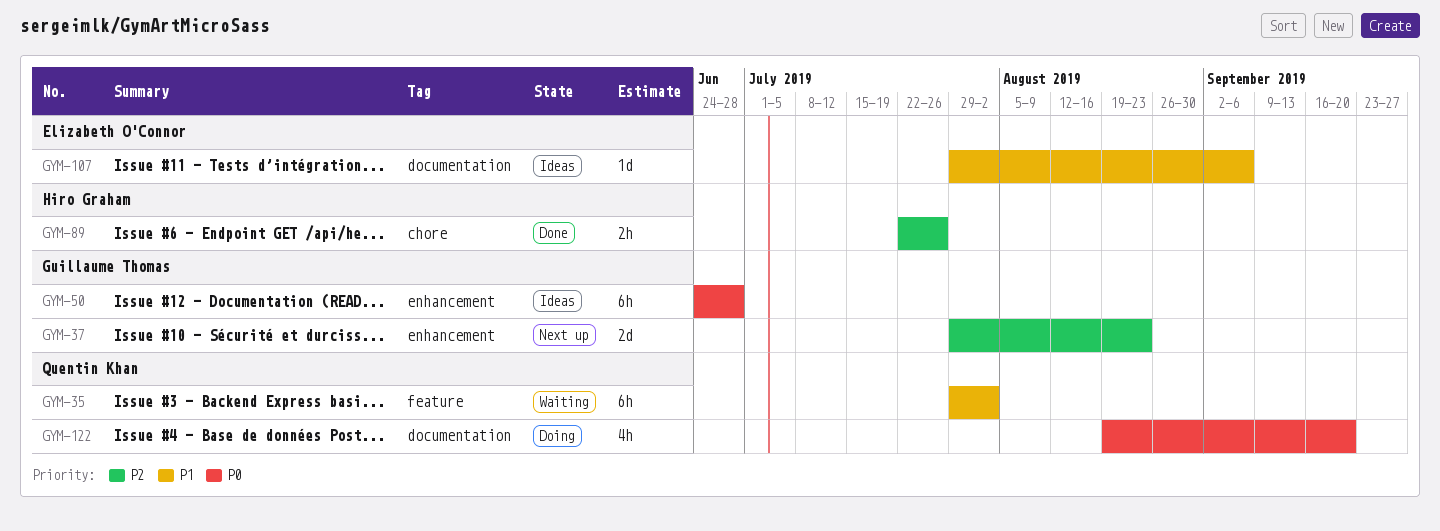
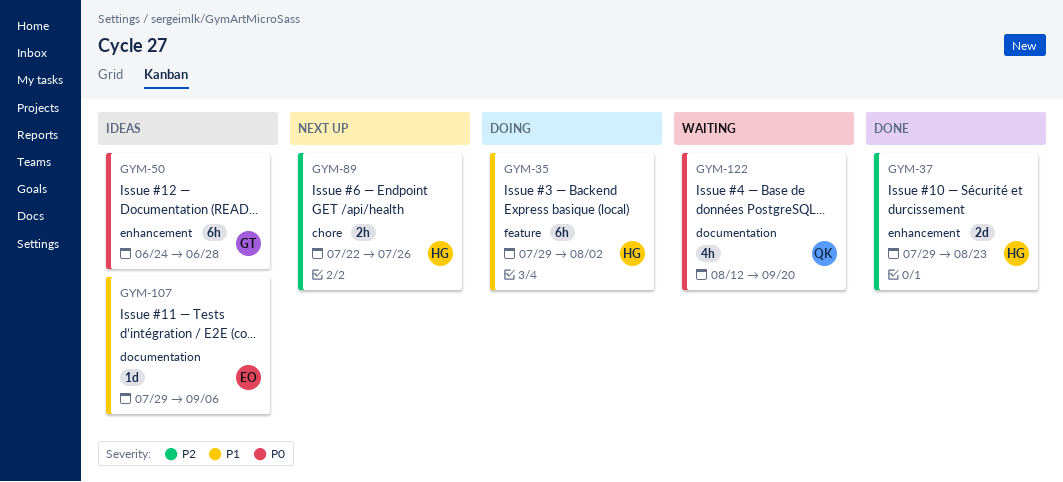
GYM-35, status: Waiting -> Doing
GYM-35, owner: Quentin Khan -> Hiro Graham
GYM-37, status: Next up -> Done
GYM-37, owner: Guillaume Thomas -> Hiro Graham
GYM-89, status: Done -> Next up
GYM-122, status: Doing -> Waiting
GYM-122, start: Aug 19 -> Aug 12

